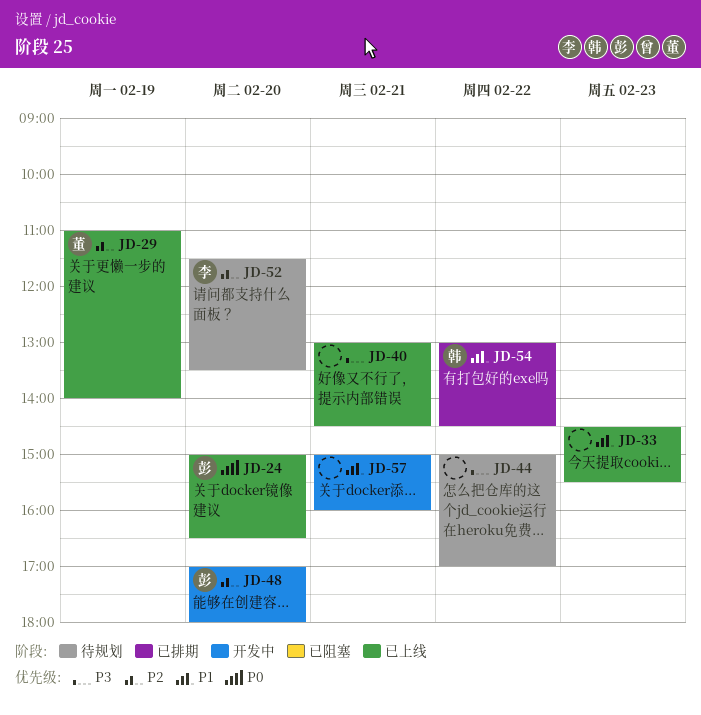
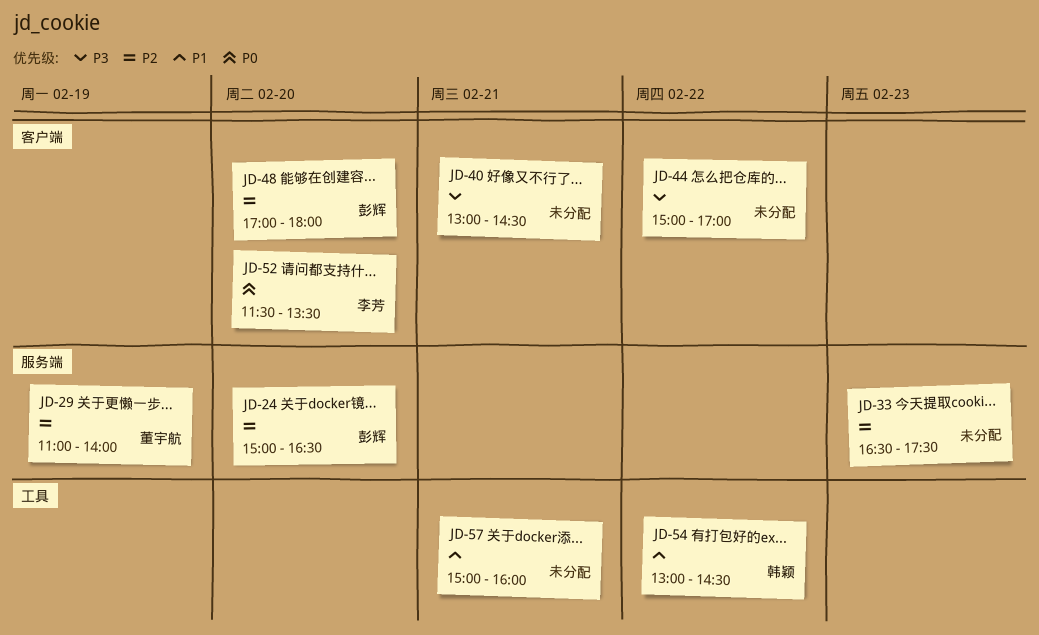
JD-24, priority: P0 -> P2
JD-33, priority: P1 -> P2
JD-33, begins: 14:30 -> 16:30
JD-33, ends: 15:30 -> 17:30
JD-52, priority: P2 -> P0

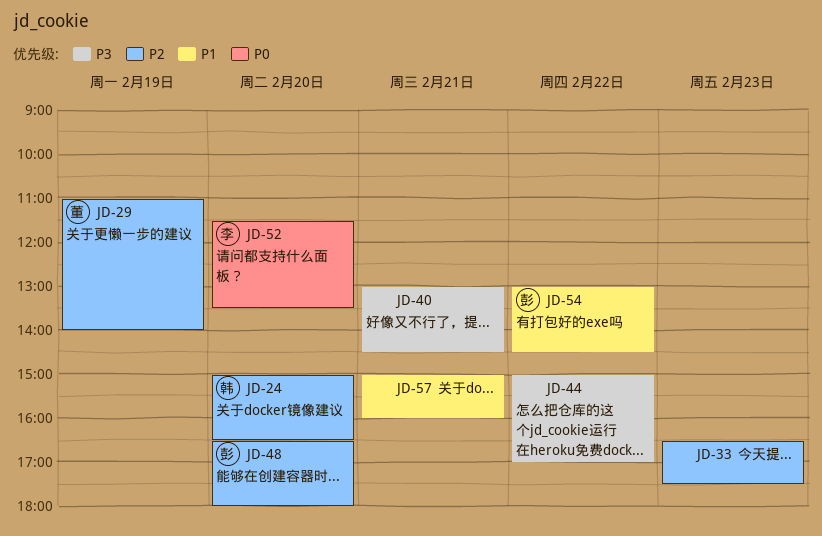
JD-24, owner: 彭辉 -> 韩颖
JD-48, begins: 17:00 -> 16:30
JD-54, owner: 韩颖 -> 彭辉

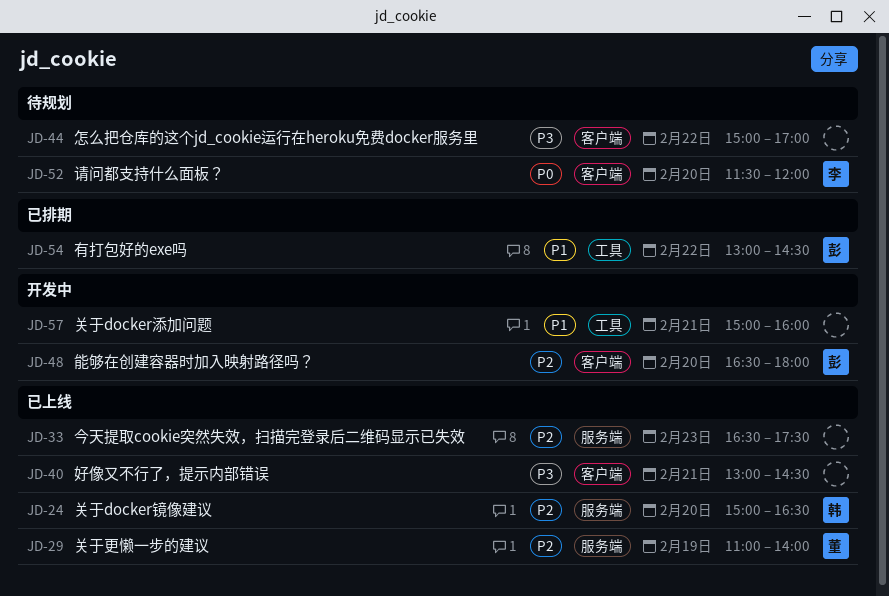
JD-52, ends: 13:30 -> 12:00

